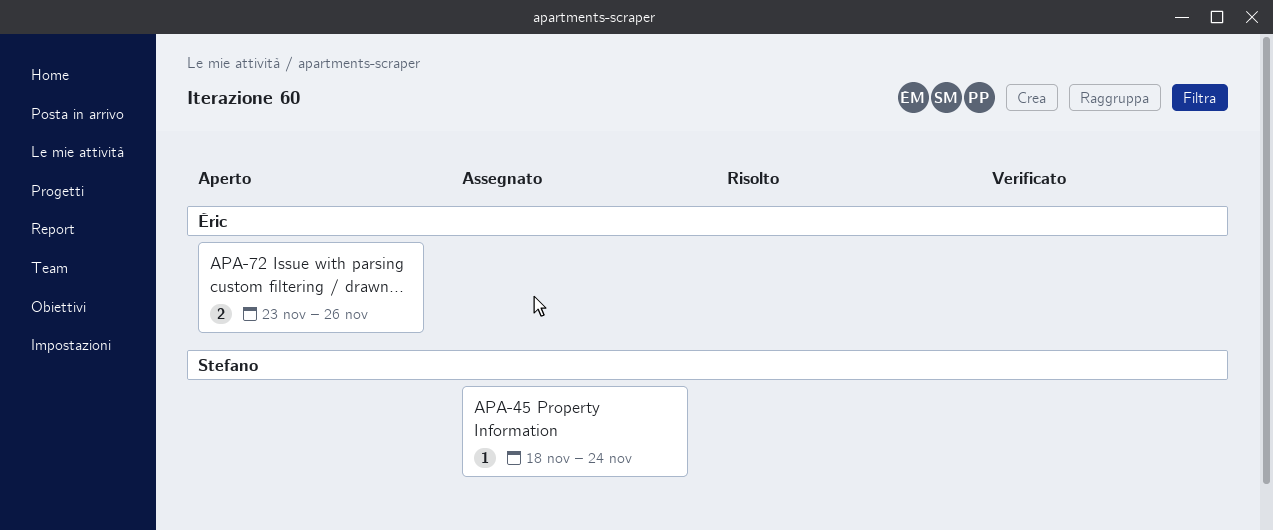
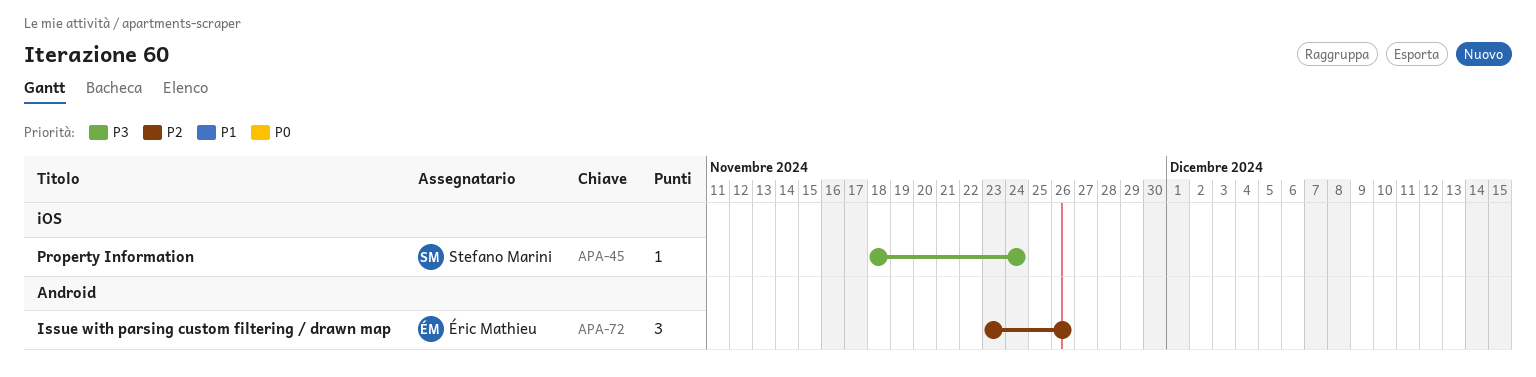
APA-72, estimate: 2 -> 3

